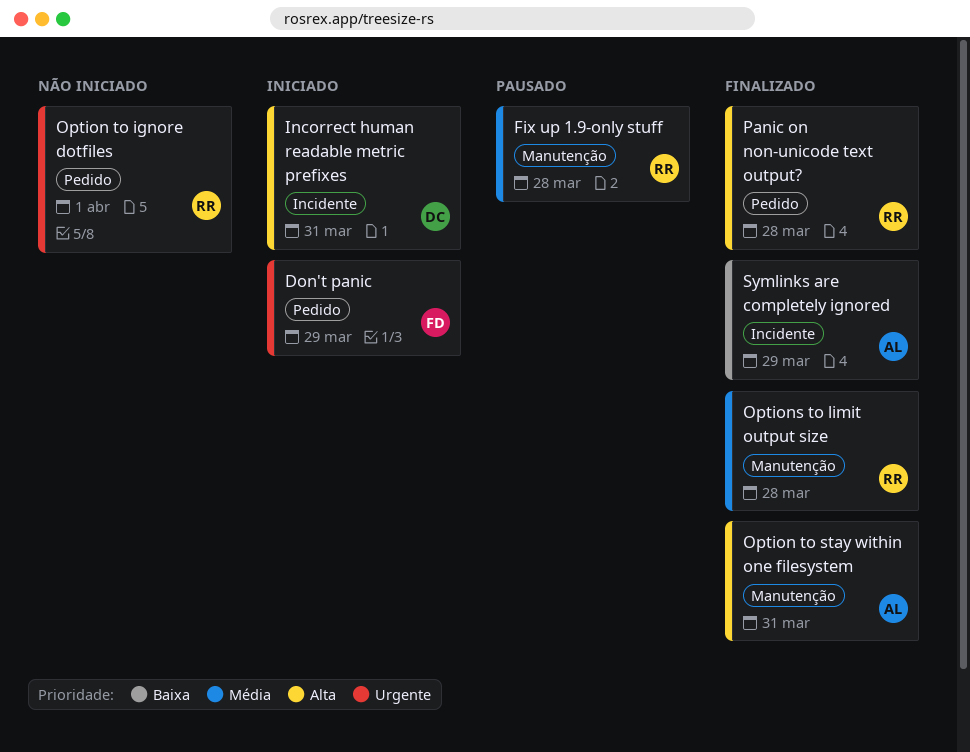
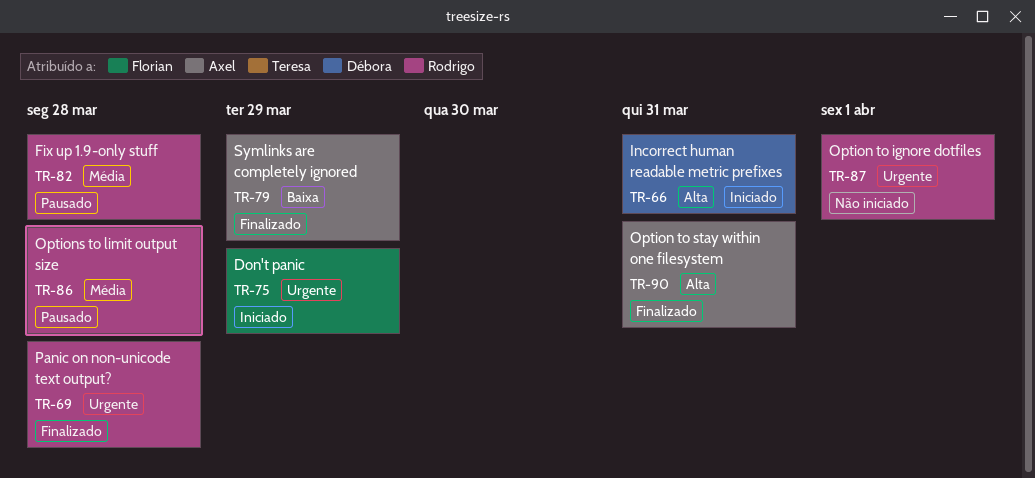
Options to limit output size, status: Finalizado -> Pausado
Panic on non-unicode text output?, priority: Alta -> Urgente

